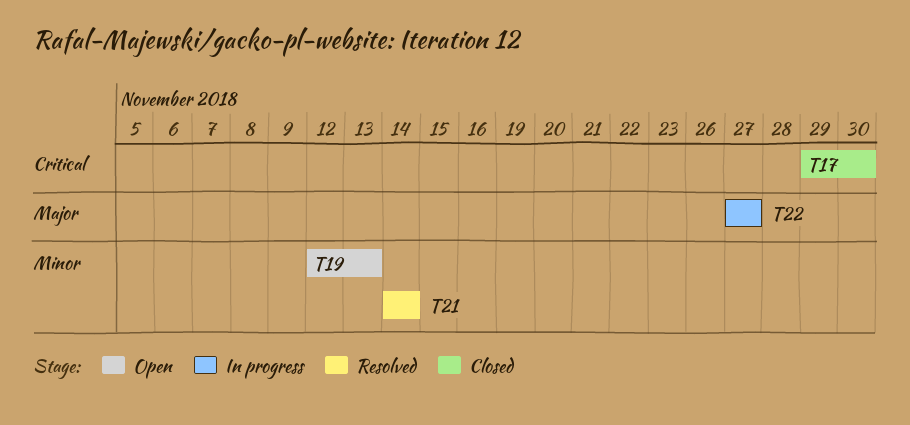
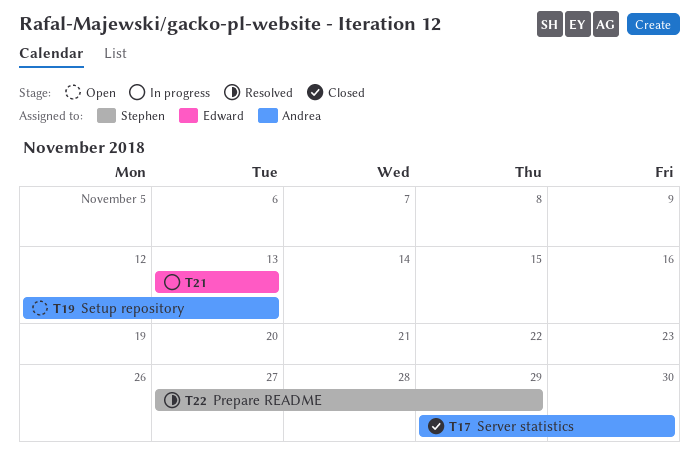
T21, status: Resolved -> In progress
T21, start: Nov 14 -> Nov 13
T21, due: Nov 14 -> Nov 13
T22, status: In progress -> Resolved
T22, due: Nov 27 -> Nov 29

